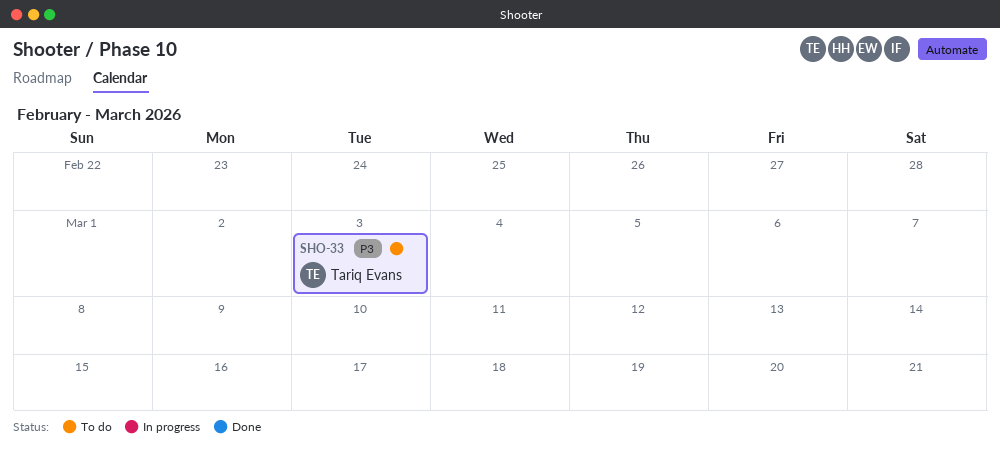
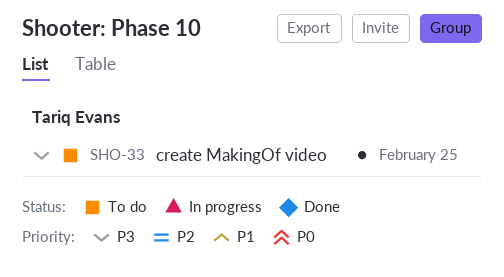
SHO-33, due: Mar 3 -> Feb 25

